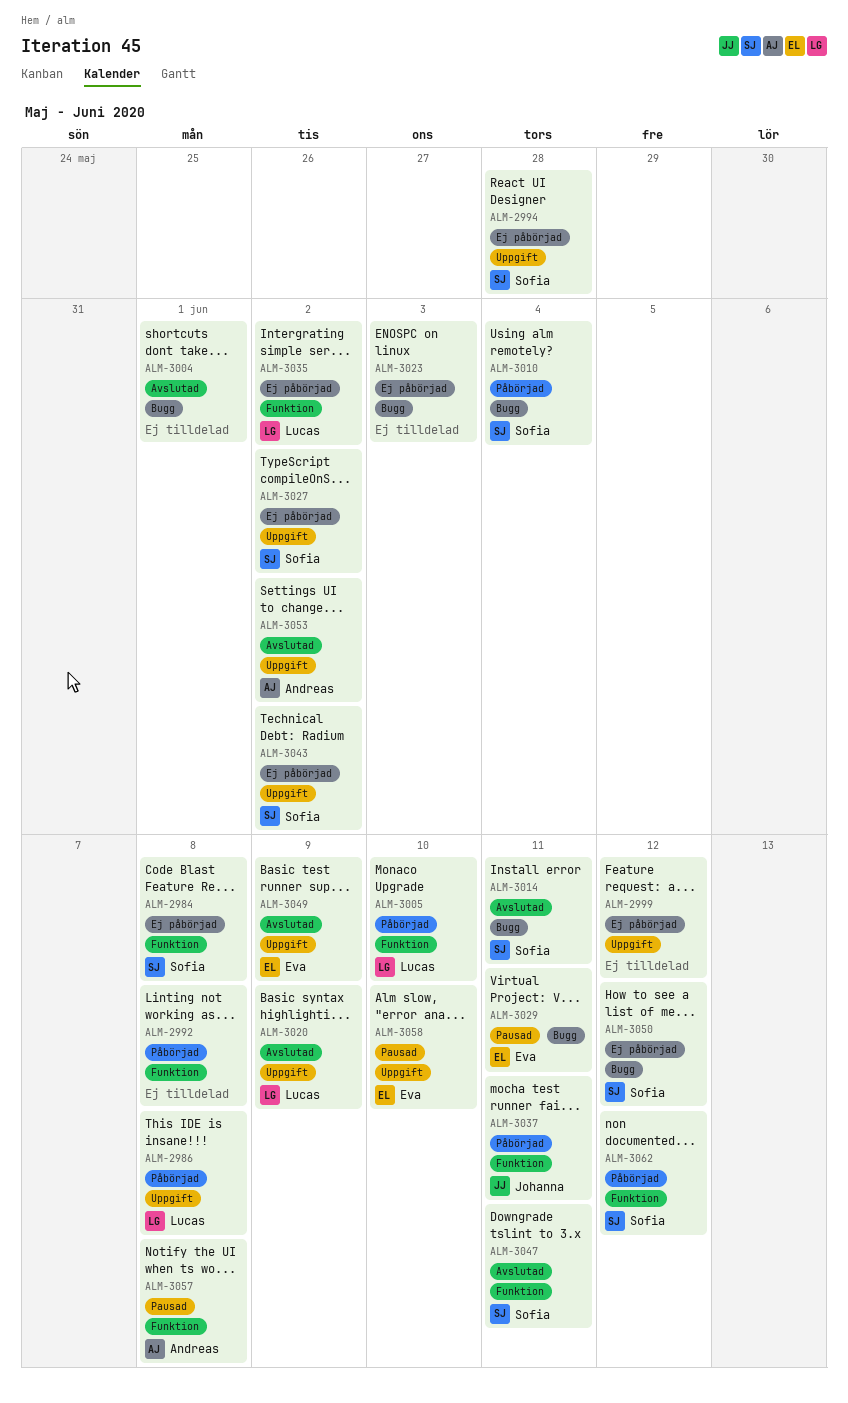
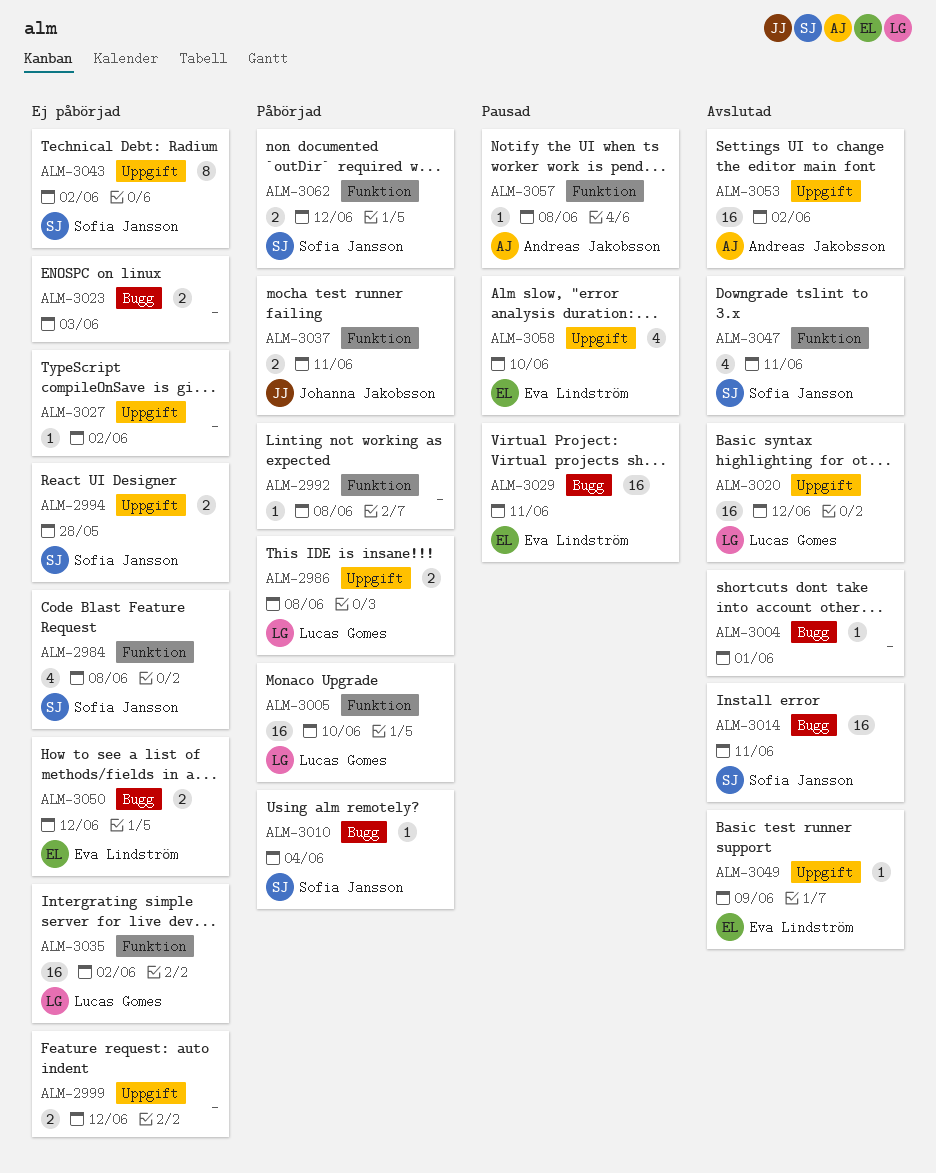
ALM-3020, due: Jun 9 -> Jun 12
ALM-3027, owner: Sofia Jansson -> none
ALM-3050, owner: Sofia Jansson -> Eva Lindström

